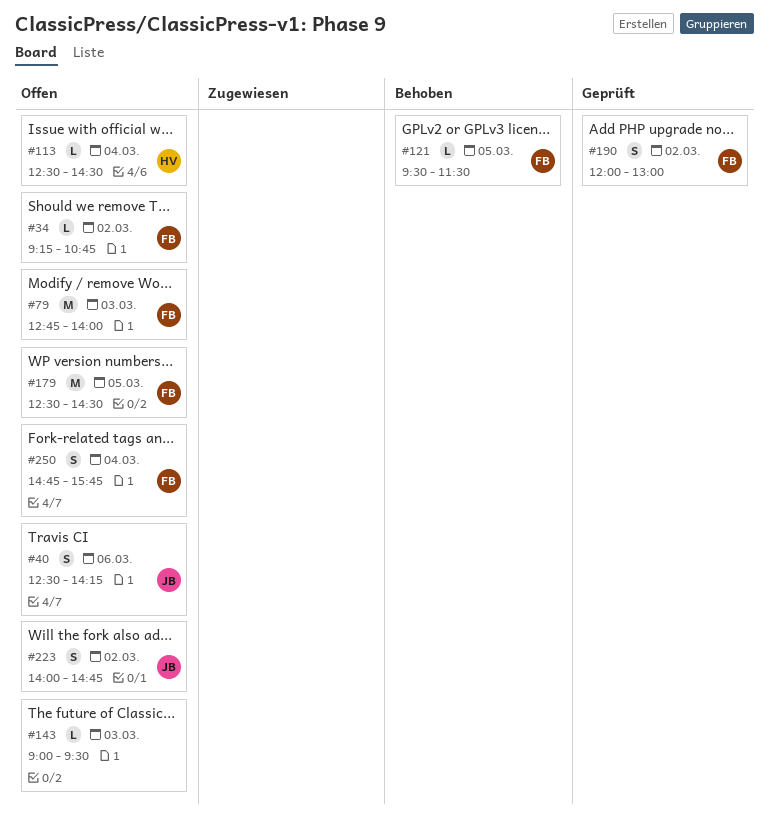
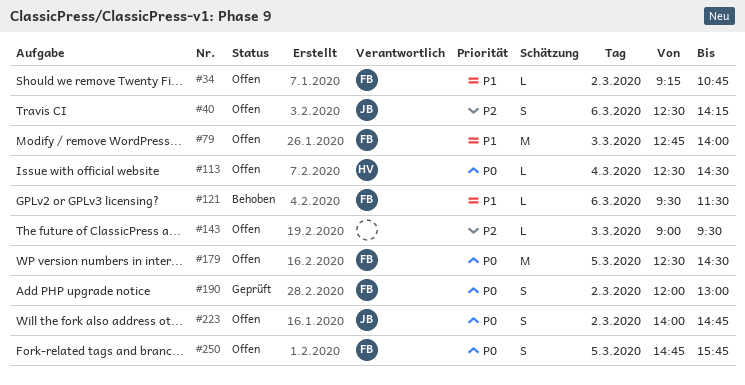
#121, day: Mar 5 -> Mar 6
#250, day: Mar 4 -> Mar 5

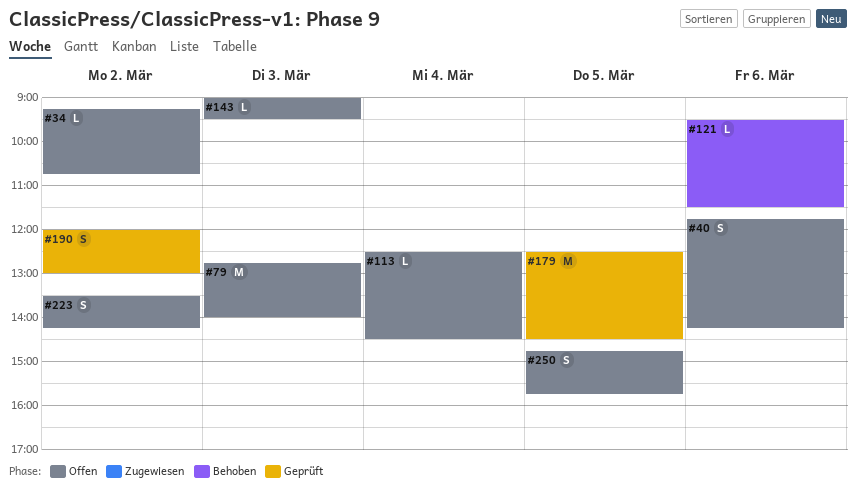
#40, begins: 12:30 -> 11:45
#179, status: Offen -> Geprüft
#223, begins: 14:00 -> 13:30
#223, ends: 14:45 -> 14:15

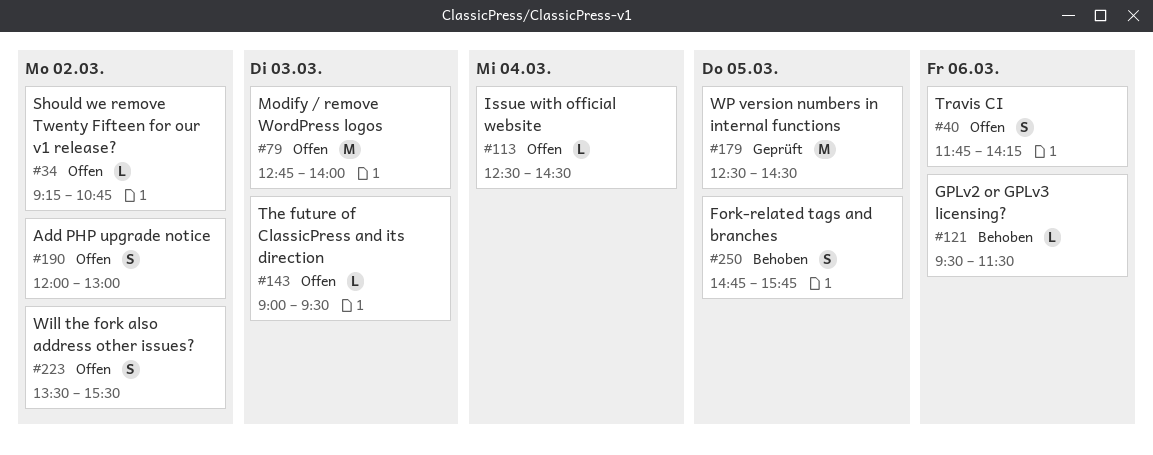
#190, status: Geprüft -> Offen
#223, ends: 14:15 -> 15:30
#250, status: Offen -> Behoben

